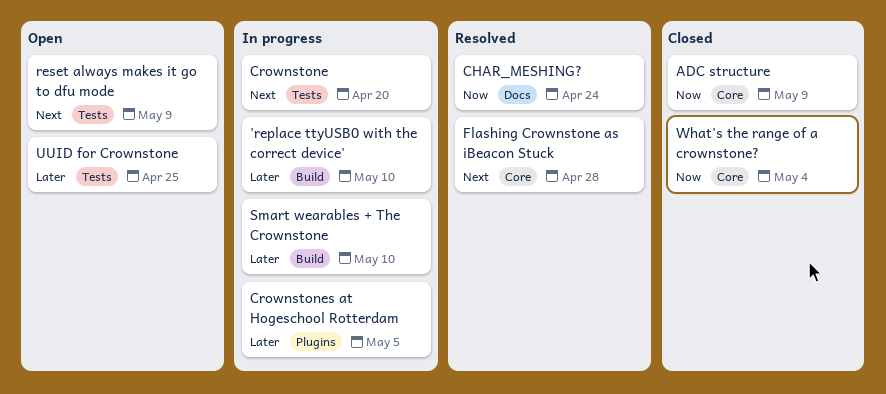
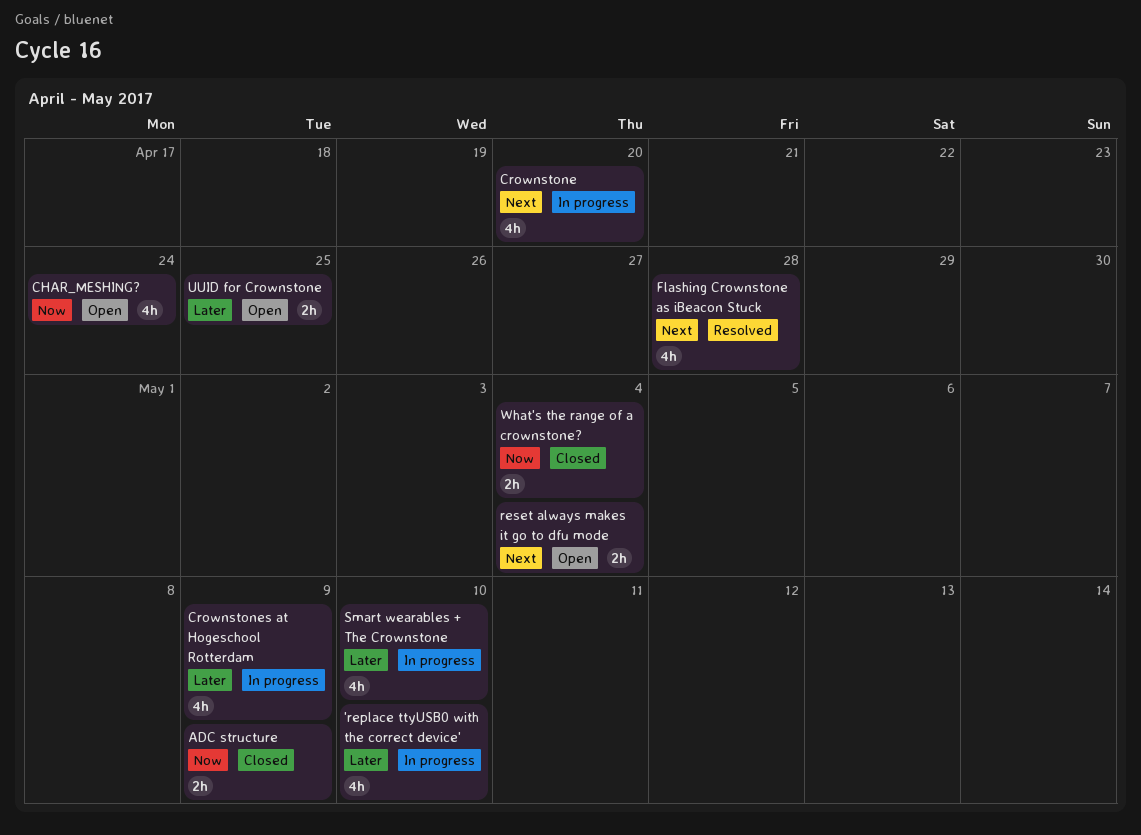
CHAR_MESHING?, status: Resolved -> Open
Crownstones at Hogeschool Rotterdam, due: May 5 -> May 9
reset always makes it go to dfu mode, due: May 9 -> May 4

